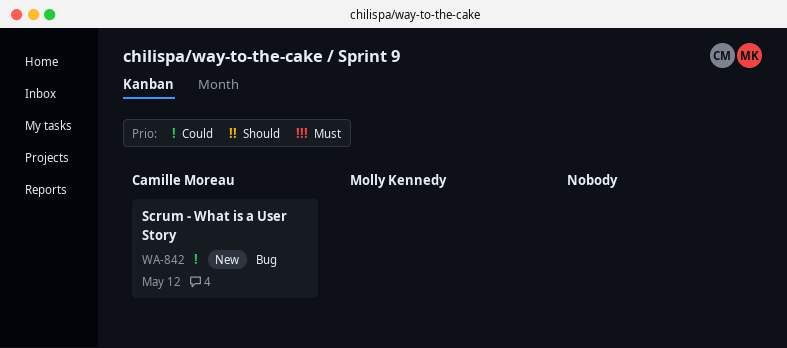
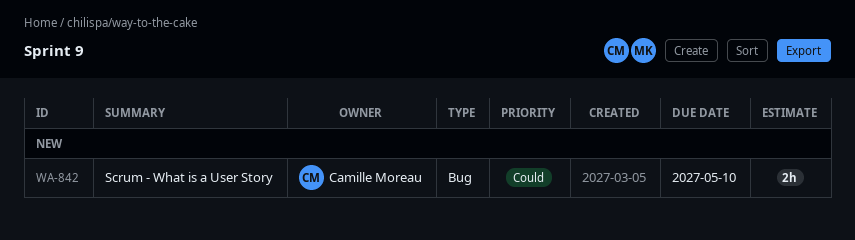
WA-842, due: May 12 -> May 10

